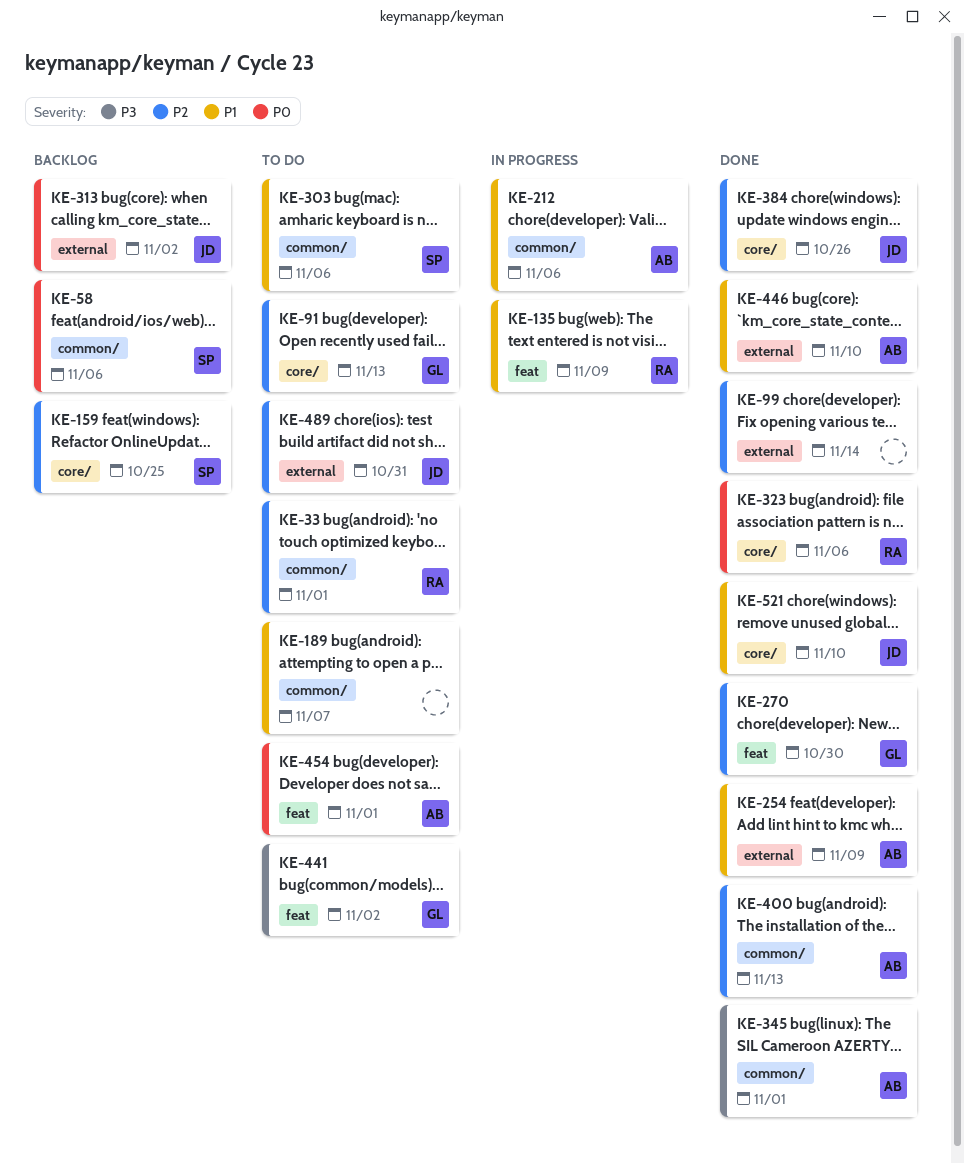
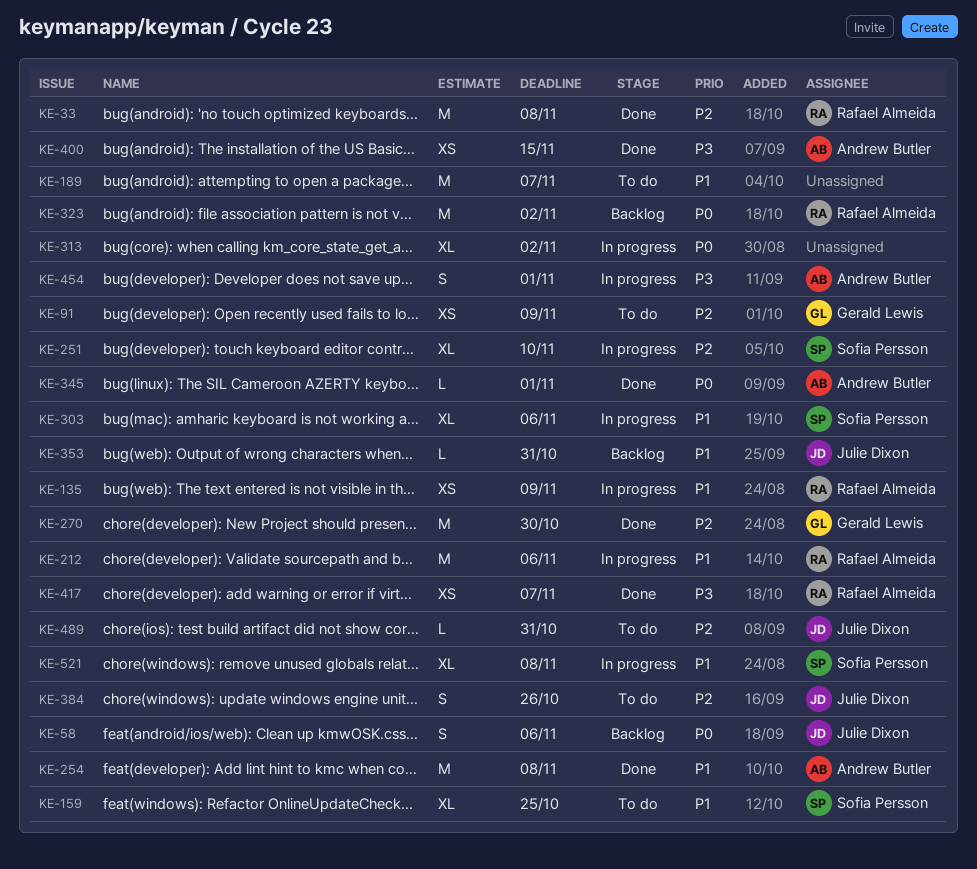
KE-33, status: To do -> Done
KE-33, due: Nov 1 -> Nov 8
KE-58, owner: Sofia Persson -> Julie Dixon
KE-91, due: Nov 13 -> Nov 9
KE-99: present -> none
KE-159, status: Backlog -> To do
KE-159, priority: P2 -> P1
KE-212, owner: Andrew Butler -> Rafael Almeida
KE-251: none -> present
KE-254, due: Nov 9 -> Nov 8
KE-303, status: To do -> In progress
KE-313, status: Backlog -> In progress
KE-313, owner: Julie Dixon -> none
KE-323, status: Done -> Backlog
KE-323, due: Nov 6 -> Nov 2
KE-345, priority: P3 -> P0
KE-353: none -> present
KE-384, status: Done -> To do
KE-400, priority: P2 -> P3
KE-400, due: Nov 13 -> Nov 15
KE-417: none -> present
KE-441: present -> none
KE-446: present -> none
KE-454, status: To do -> In progress
KE-454, priority: P0 -> P3
KE-521, status: Done -> In progress
KE-521, owner: Julie Dixon -> Sofia Persson
KE-521, due: Nov 10 -> Nov 8

